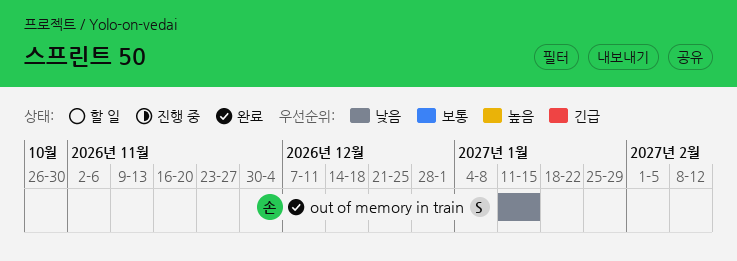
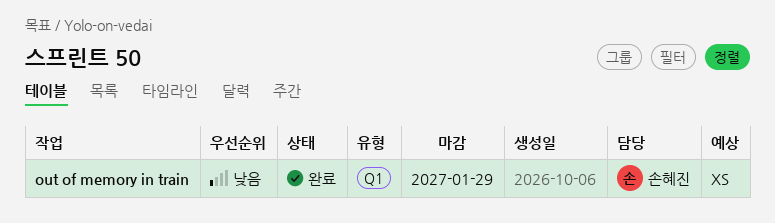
out of memory in train, estimate: S -> XS
out of memory in train, due: Jan 15 -> Jan 29

